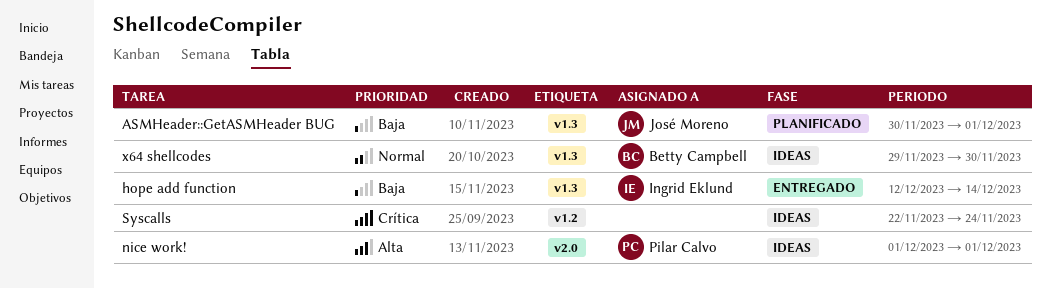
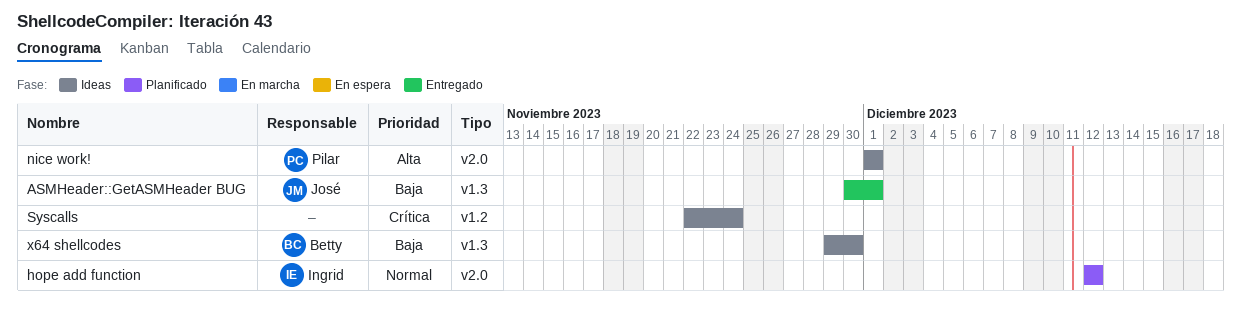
ASMHeader::GetASMHeader BUG, status: Planificado -> Entregado
hope add function, status: Entregado -> Planificado
hope add function, priority: Baja -> Normal
hope add function, label: v1.3 -> v2.0
hope add function, due: Dec 14 -> Dec 12
x64 shellcodes, priority: Normal -> Baja

